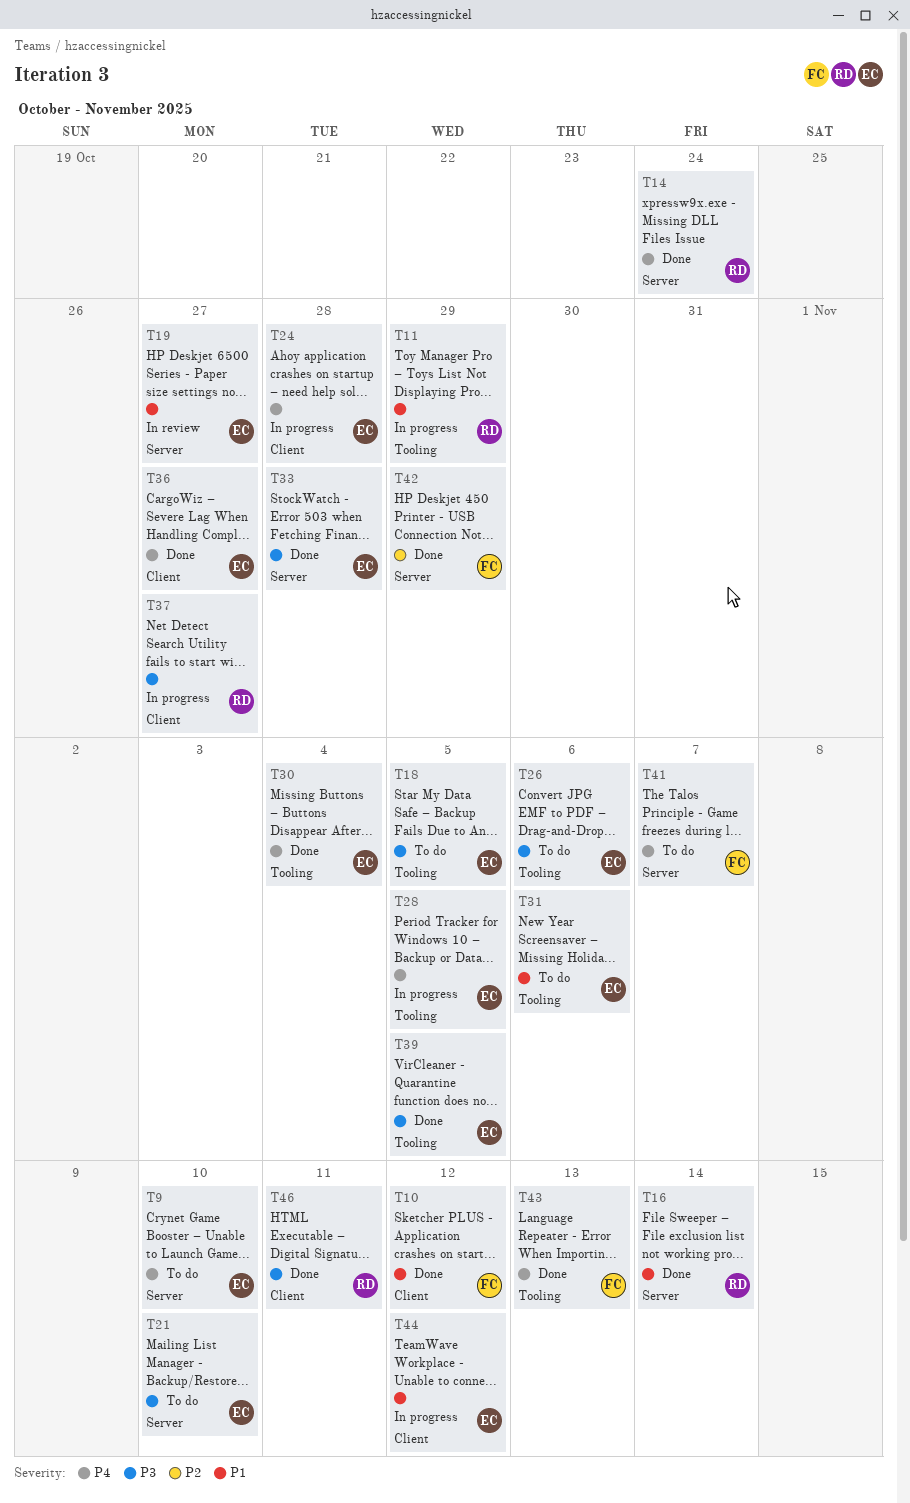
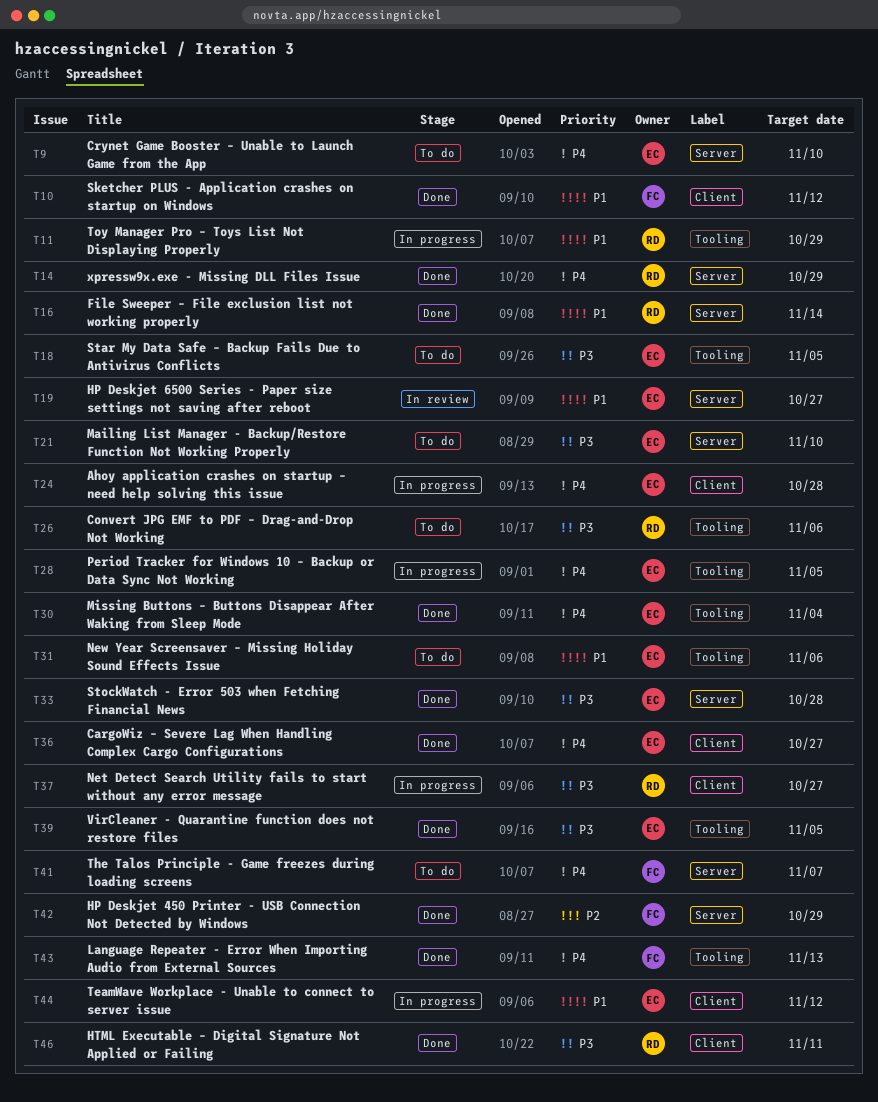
T14, due: Oct 24 -> Oct 29
T26, owner: EC -> RD

